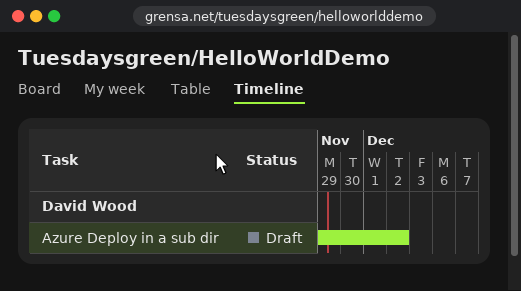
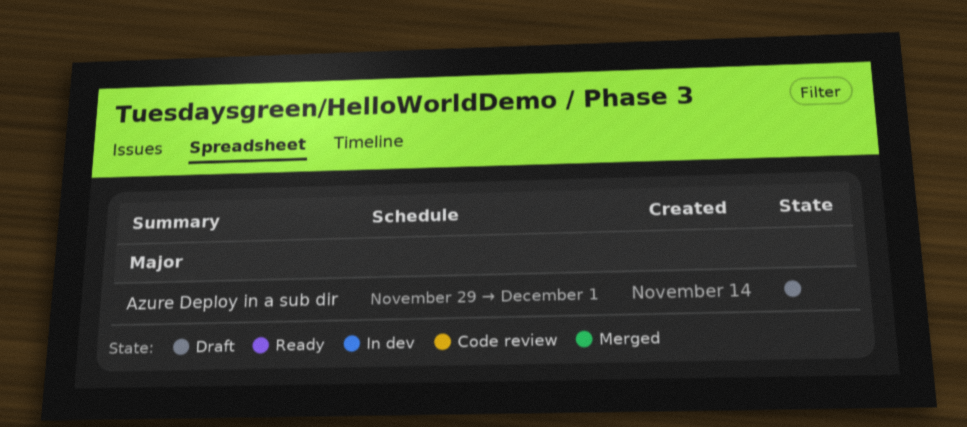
Azure Deploy in a sub dir, due: Dec 2 -> Dec 1

